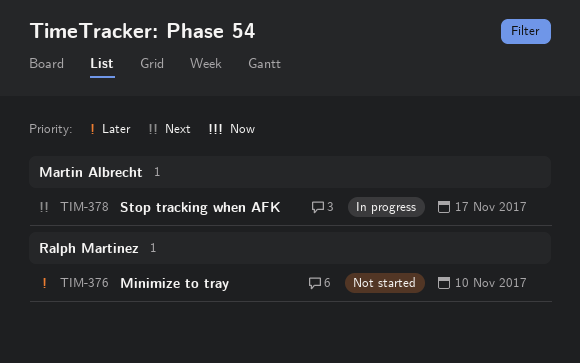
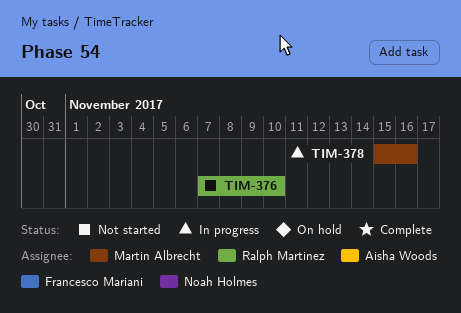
TIM-378, due: Nov 17 -> Nov 16

